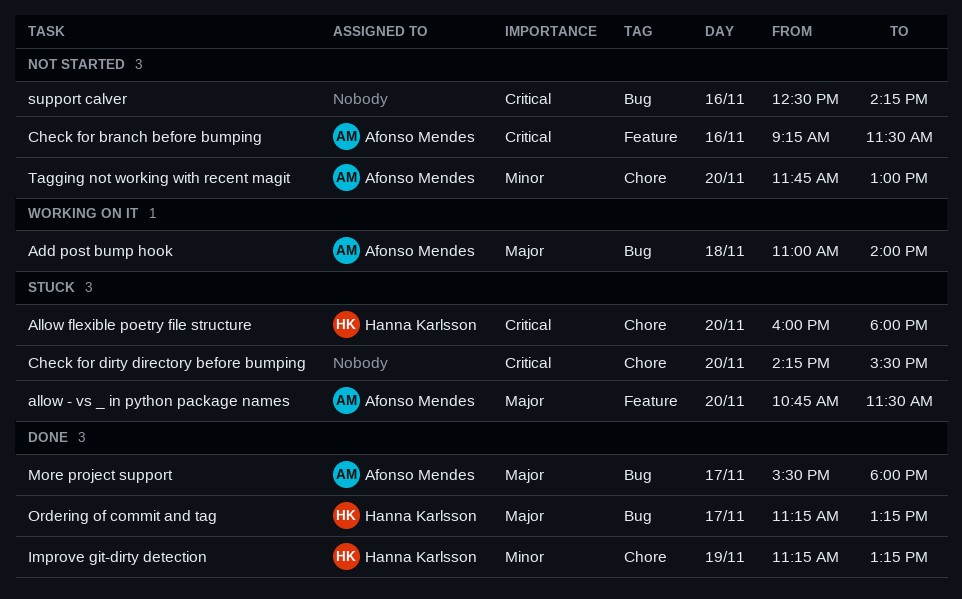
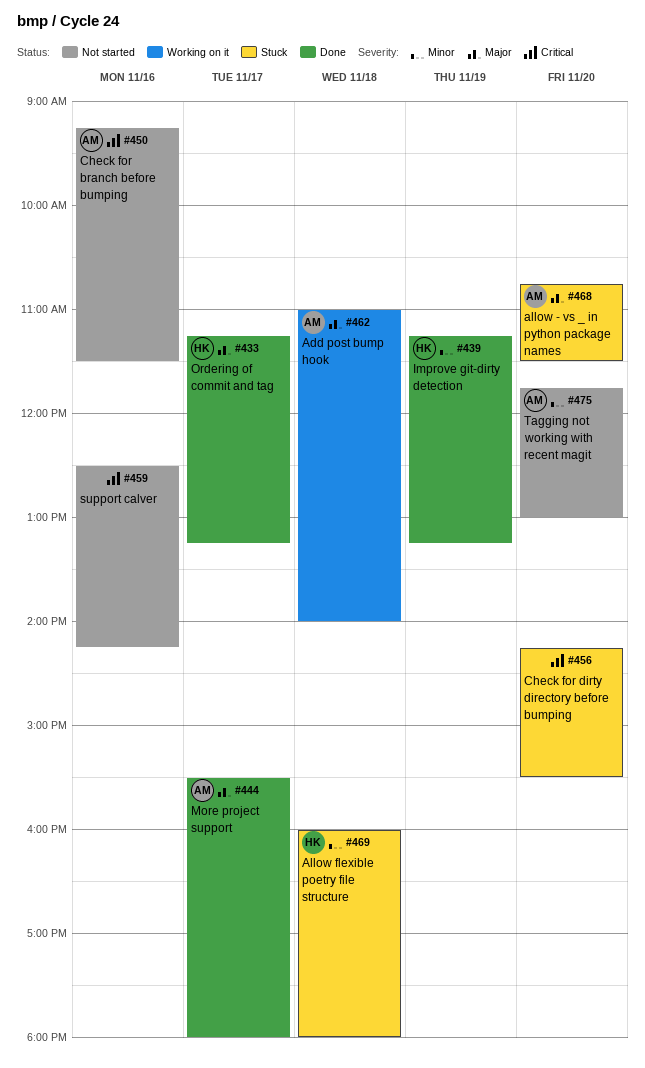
Allow flexible poetry file structure, priority: Critical -> Minor
Allow flexible poetry file structure, day: Nov 20 -> Nov 18

